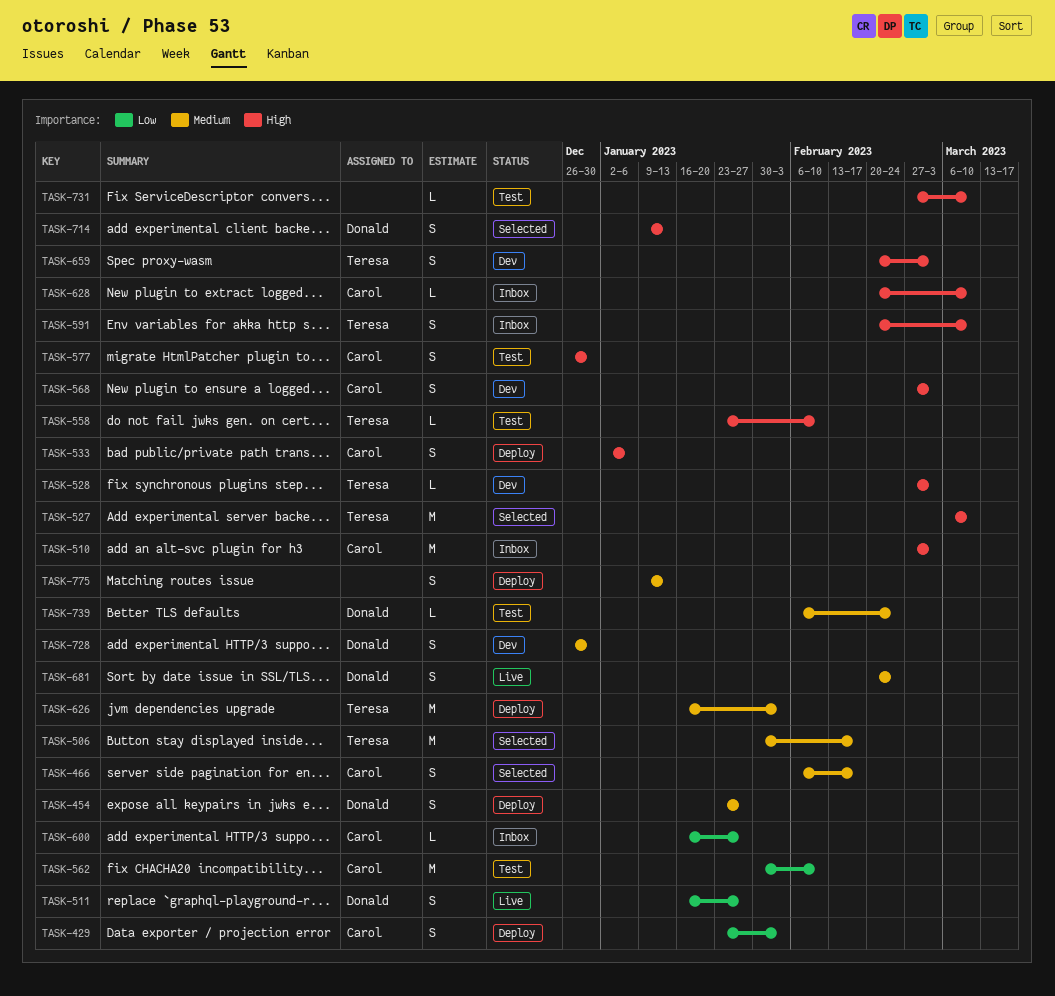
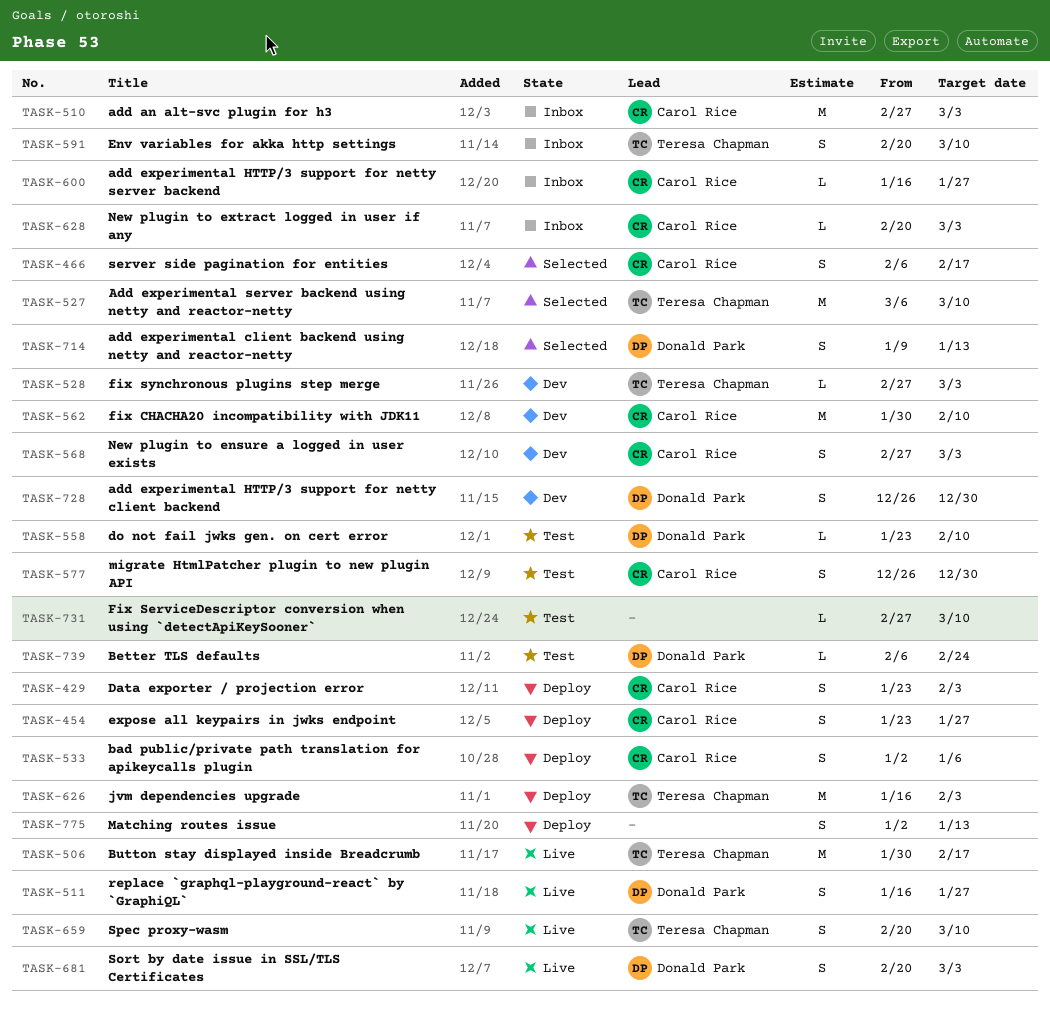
TASK-454, owner: Donald Park -> Carol Rice
TASK-506, status: Selected -> Live
TASK-558, owner: Teresa Chapman -> Donald Park
TASK-562, status: Test -> Dev
TASK-628, due: Mar 10 -> Mar 3
TASK-659, status: Dev -> Live
TASK-659, due: Mar 3 -> Mar 10
TASK-681, due: Feb 24 -> Mar 3
TASK-775, start: Jan 9 -> Jan 2

